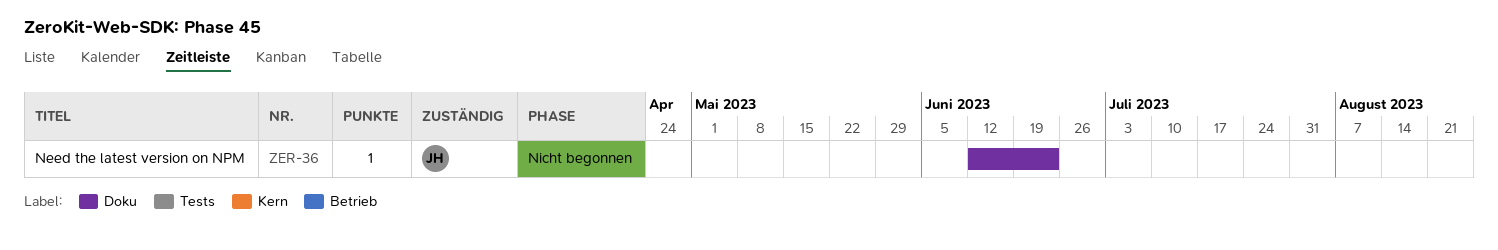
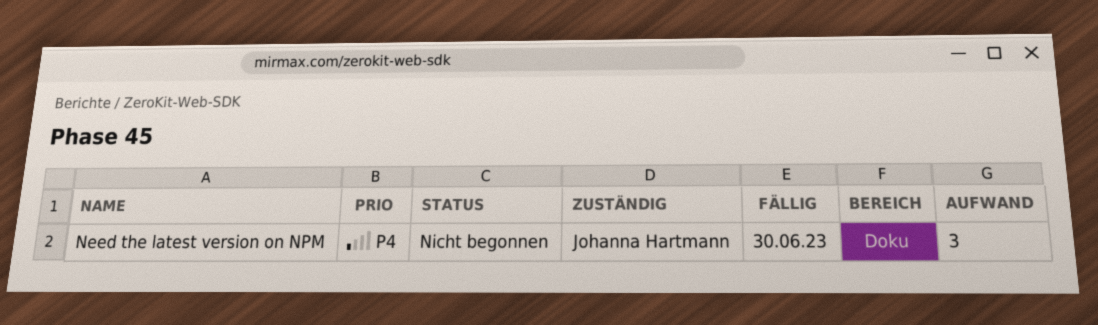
Need the latest version on NPM, estimate: 1 -> 3
Need the latest version on NPM, due: Jun 23 -> Jun 30

